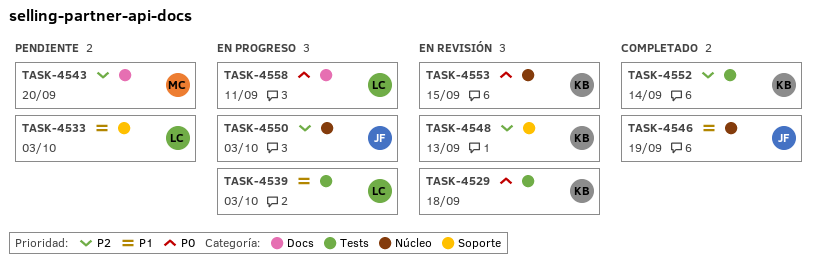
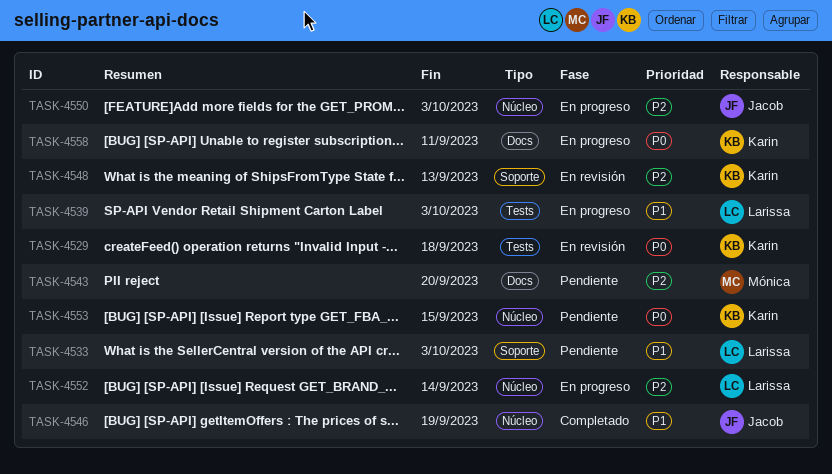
TASK-4552, status: Completado -> En progreso
TASK-4552, owner: Karin -> Larissa
TASK-4552, label: Tests -> Núcleo
TASK-4553, status: En revisión -> Pendiente
TASK-4558, owner: Larissa -> Karin

